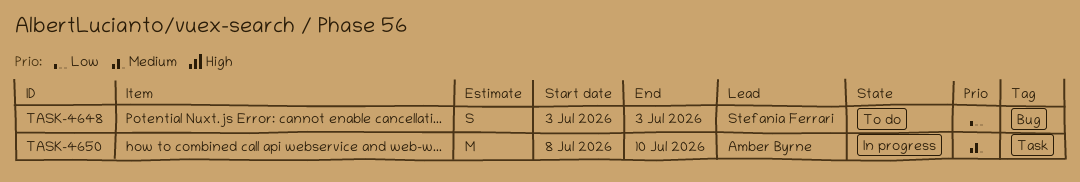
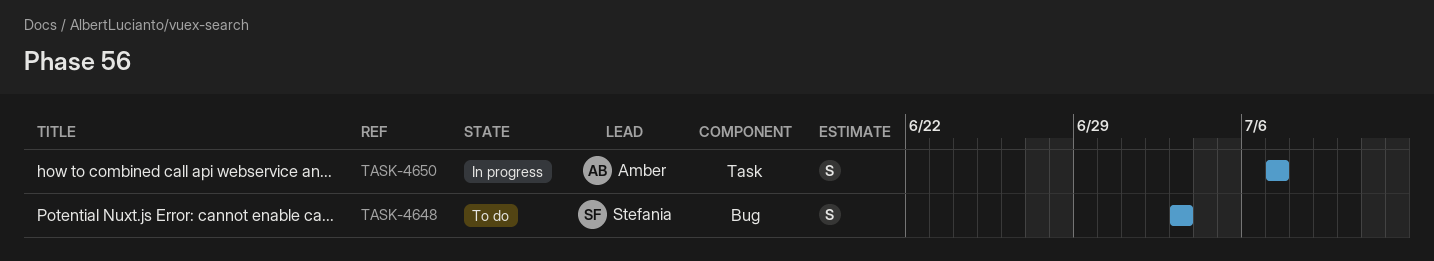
TASK-4650, estimate: M -> S
TASK-4650, start: Jul 8 -> Jul 7
TASK-4650, due: Jul 10 -> Jul 7

